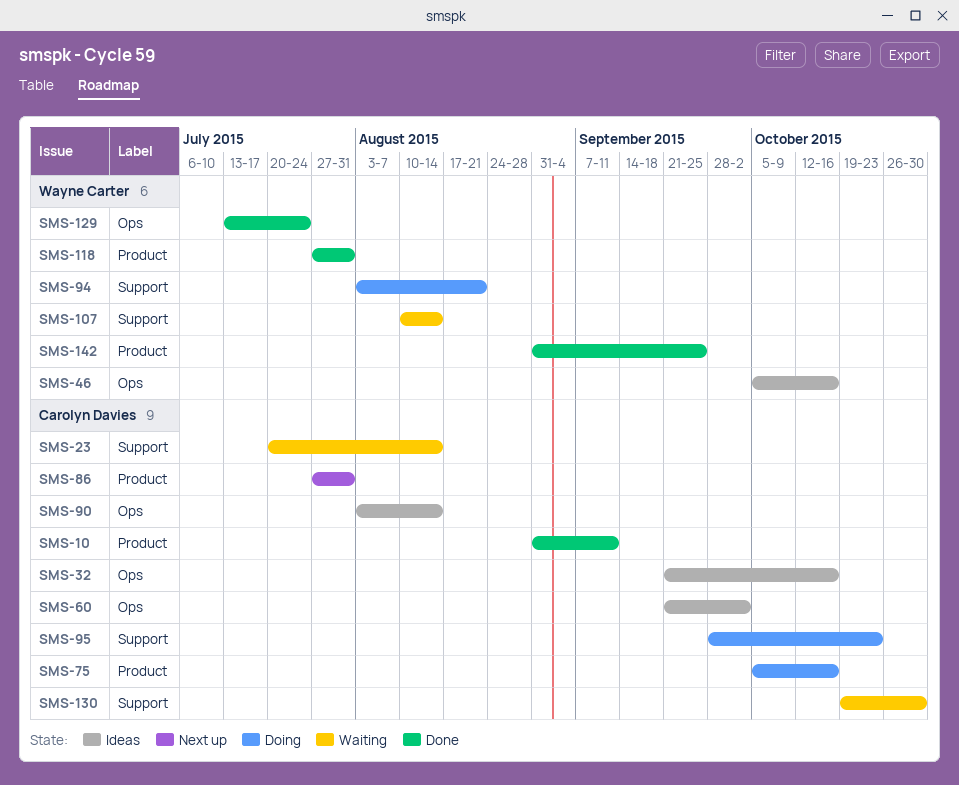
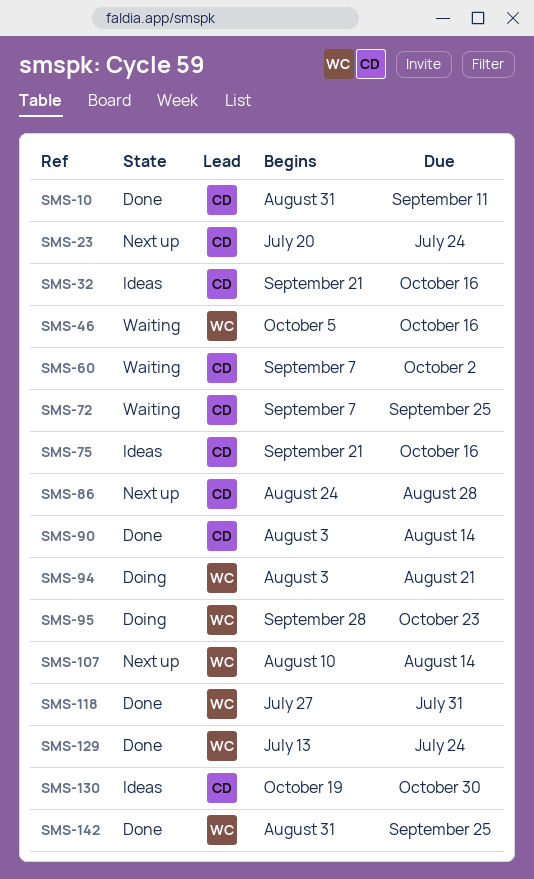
SMS-23, status: Waiting -> Next up
SMS-23, due: Aug 14 -> Jul 24
SMS-46, status: Ideas -> Waiting
SMS-60, status: Ideas -> Waiting
SMS-60, start: Sep 21 -> Sep 7
SMS-72: none -> present
SMS-75, status: Doing -> Ideas
SMS-75, start: Oct 5 -> Sep 21
SMS-86, start: Jul 27 -> Aug 24
SMS-86, due: Jul 31 -> Aug 28
SMS-90, status: Ideas -> Done
SMS-95, owner: Carolyn Davies -> Wayne Carter
SMS-107, status: Waiting -> Next up
SMS-130, status: Waiting -> Ideas

